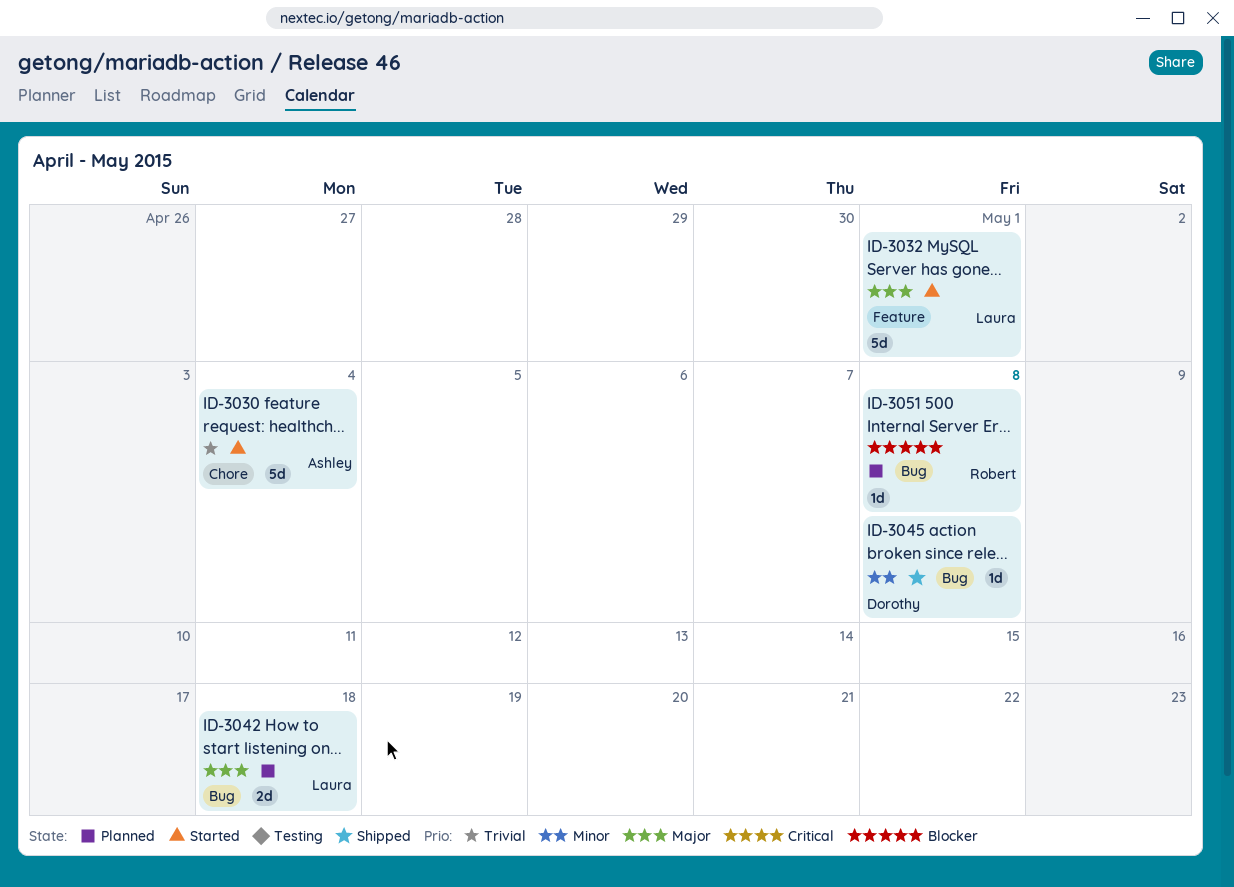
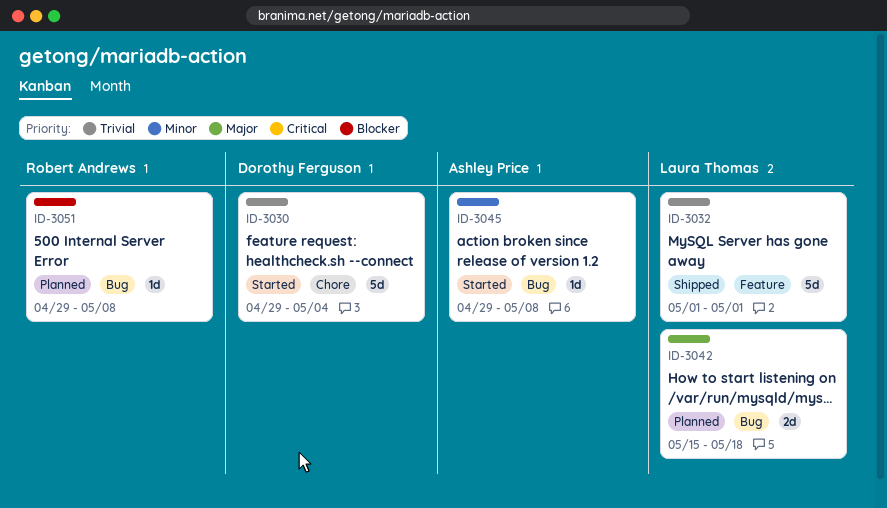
ID-3030, owner: Ashley Price -> Dorothy Ferguson
ID-3032, status: Started -> Shipped
ID-3032, priority: Major -> Trivial
ID-3045, status: Shipped -> Started
ID-3045, owner: Dorothy Ferguson -> Ashley Price

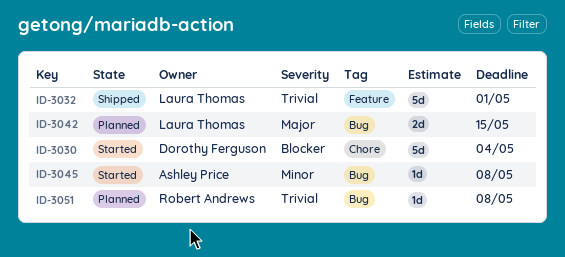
ID-3030, priority: Trivial -> Blocker
ID-3042, due: May 18 -> May 15
ID-3051, priority: Blocker -> Trivial

